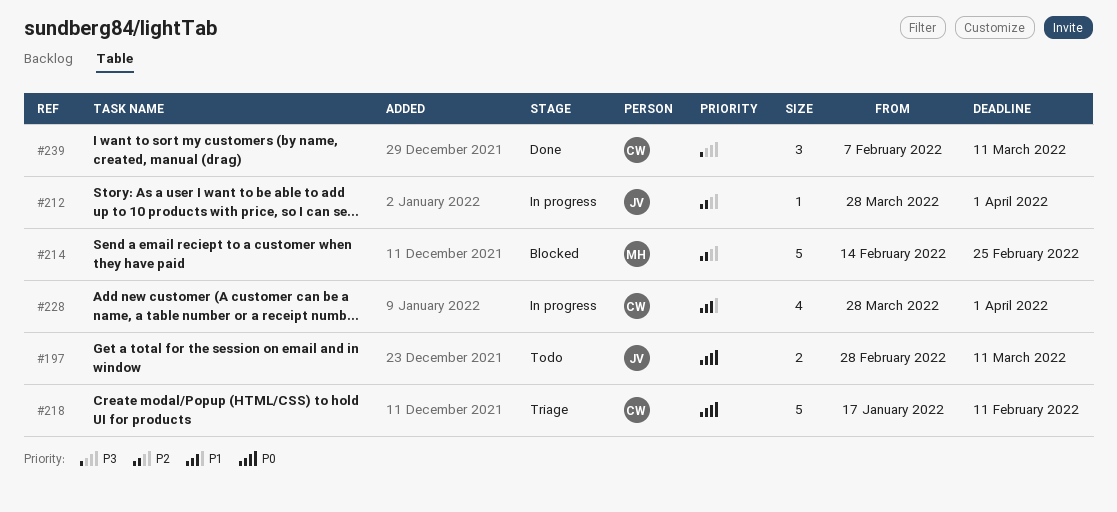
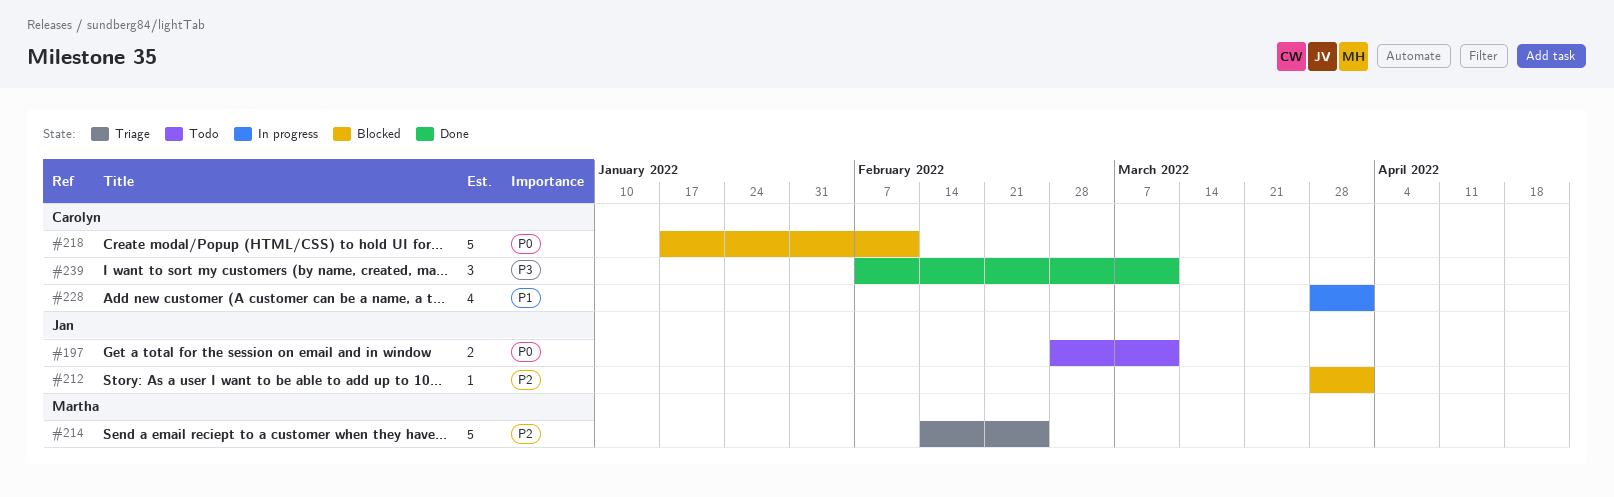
#212, status: In progress -> Blocked
#214, status: Blocked -> Triage
#218, status: Triage -> Blocked

